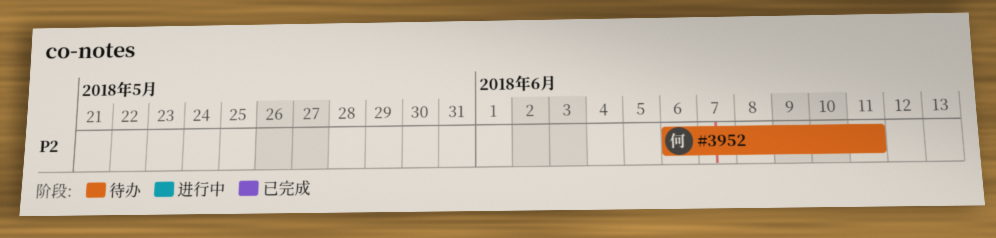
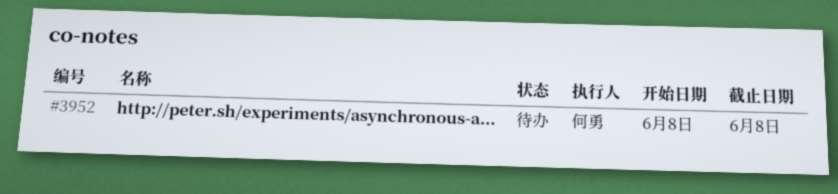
#3952, start: Jun 6 -> Jun 8
#3952, due: Jun 11 -> Jun 8

